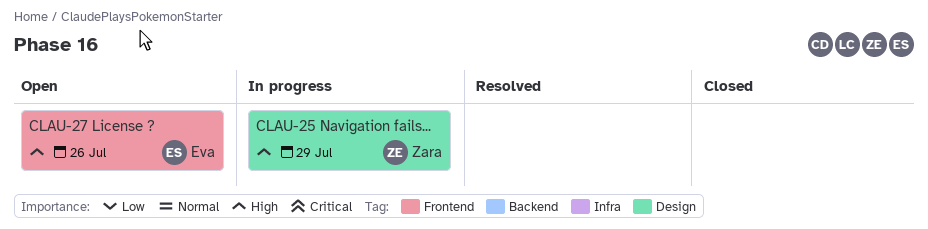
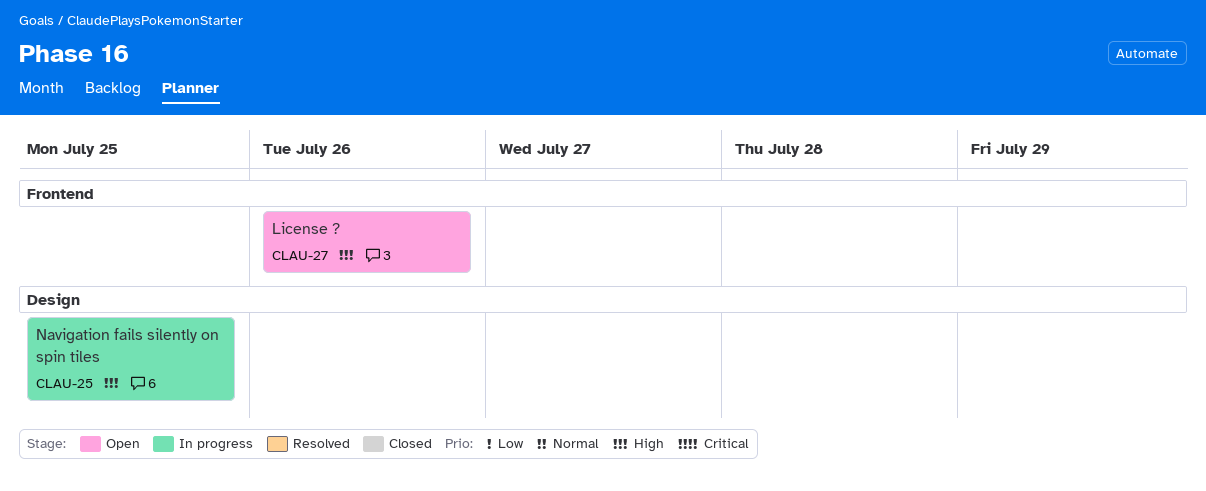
CLAU-25, due: Jul 29 -> Jul 25

